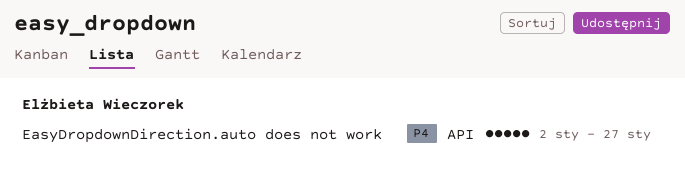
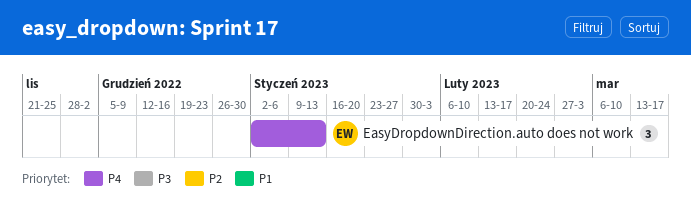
EasyDropdownDirection.auto does not work, estimate: 5 -> 3
EasyDropdownDirection.auto does not work, due: Jan 27 -> Jan 13

